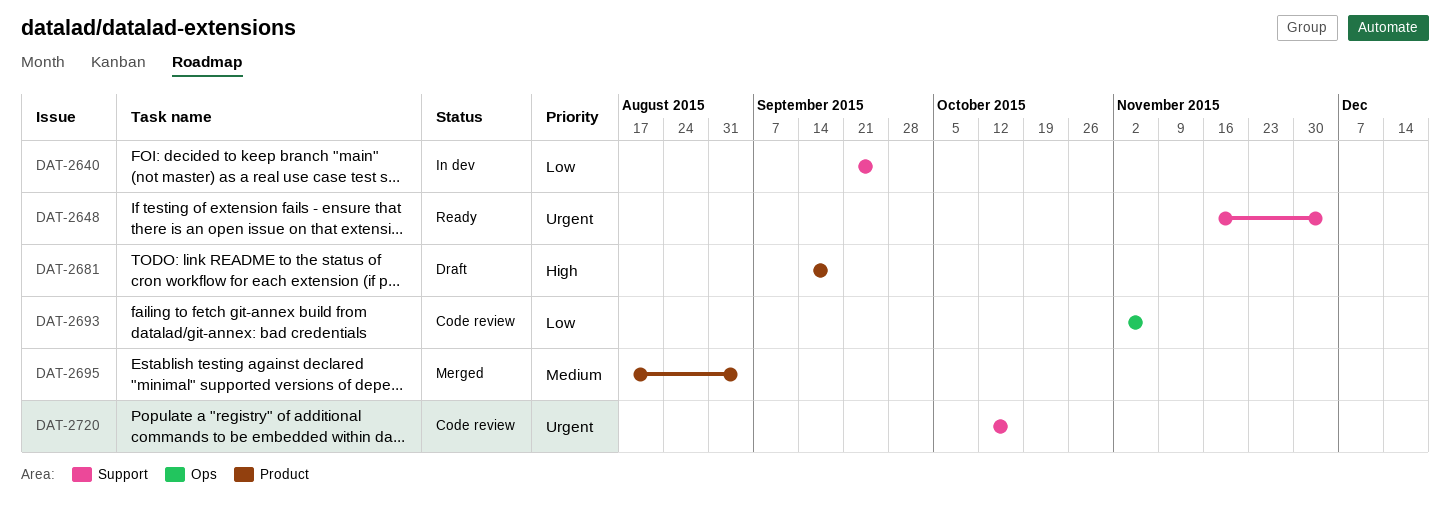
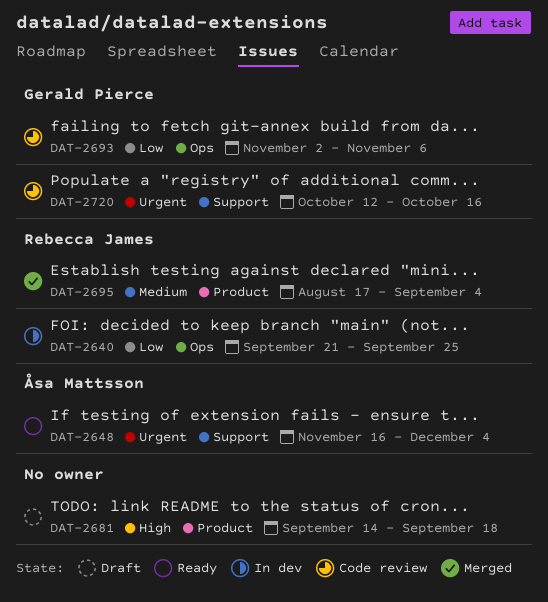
DAT-2640, label: Support -> Ops

